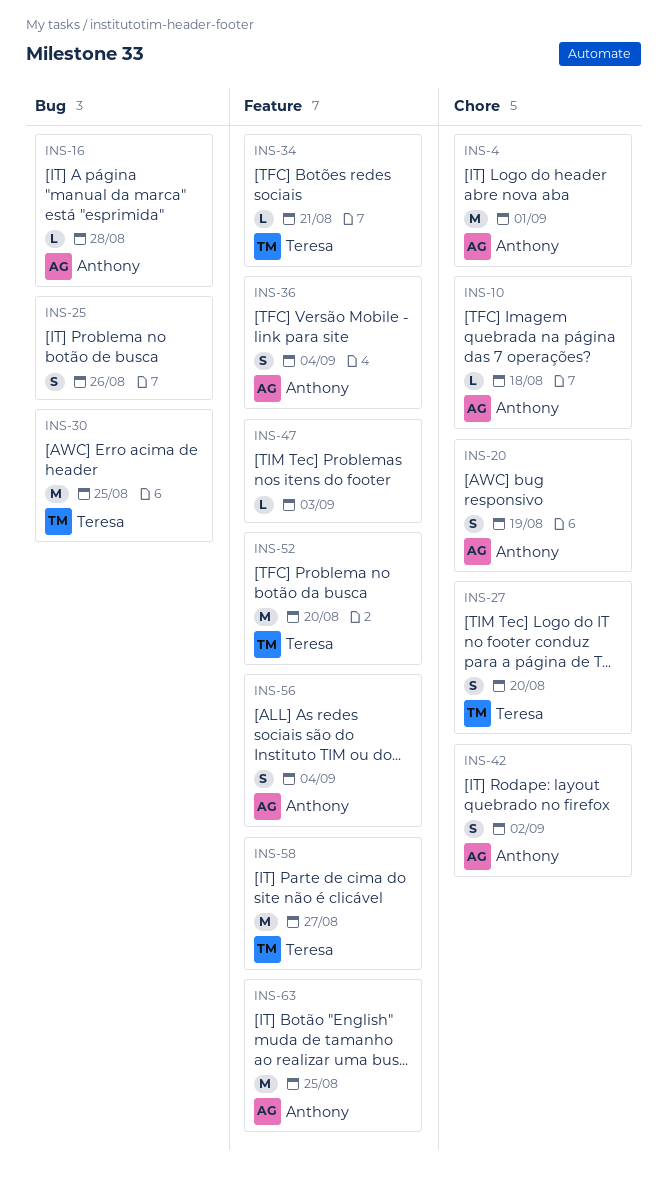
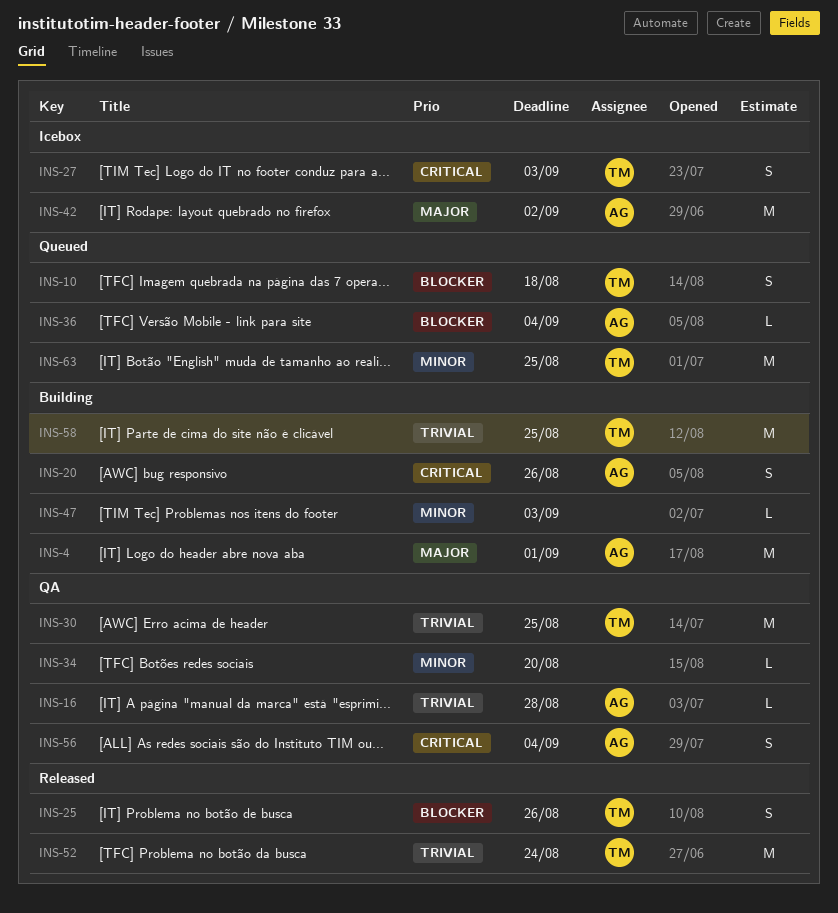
INS-10, owner: Anthony -> Teresa
INS-10, estimate: L -> S
INS-20, due: Aug 19 -> Aug 26
INS-25, owner: none -> Teresa
INS-27, due: Aug 20 -> Sep 3
INS-34, owner: Teresa -> none
INS-34, due: Aug 21 -> Aug 20
INS-36, estimate: S -> L
INS-42, estimate: S -> M
INS-52, due: Aug 20 -> Aug 24
INS-58, due: Aug 27 -> Aug 25
INS-63, owner: Anthony -> Teresa

